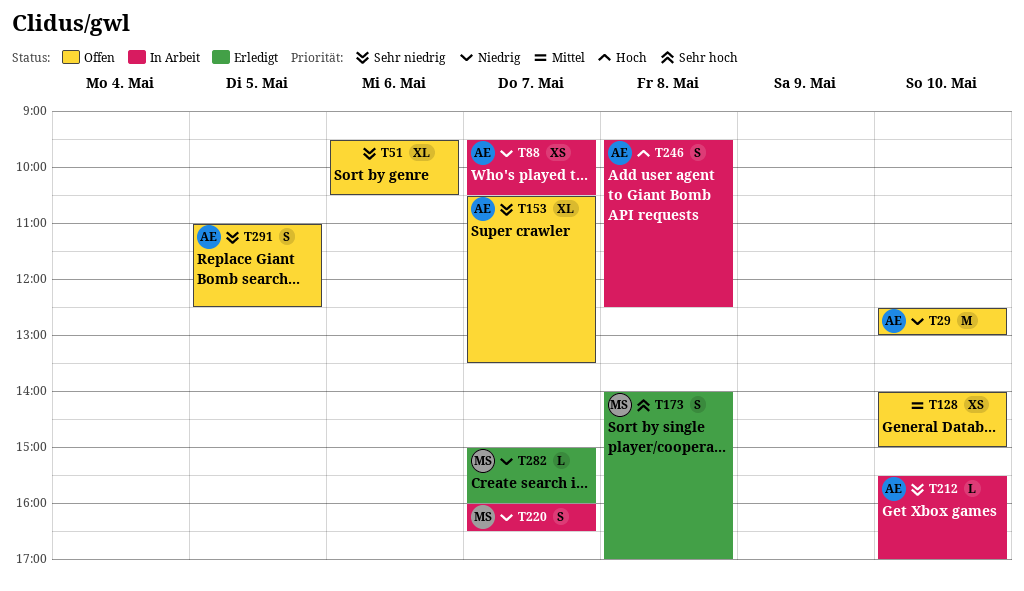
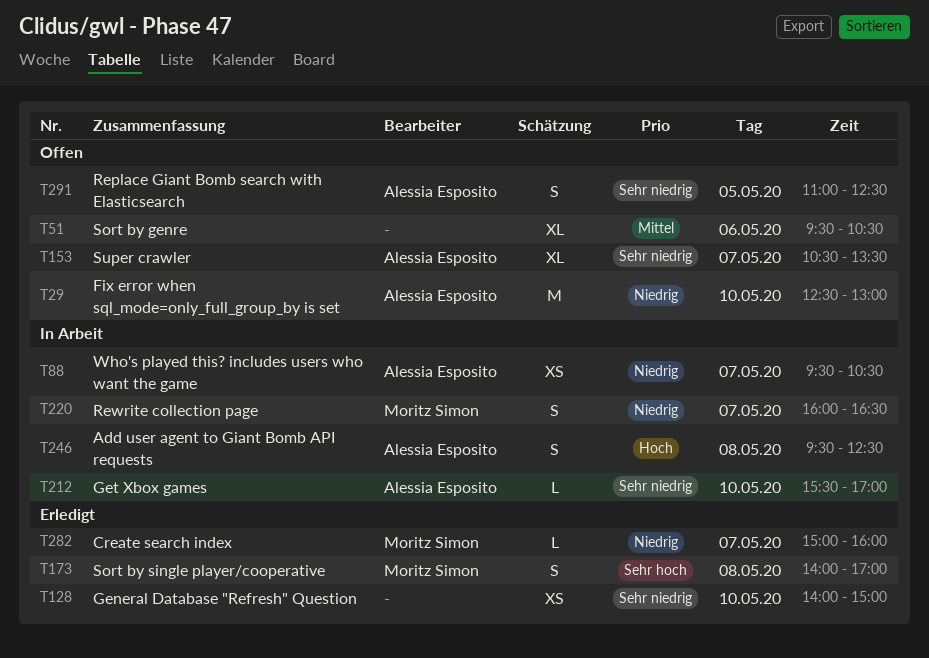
T51, priority: Sehr niedrig -> Mittel
T128, status: Offen -> Erledigt
T128, priority: Mittel -> Sehr niedrig

